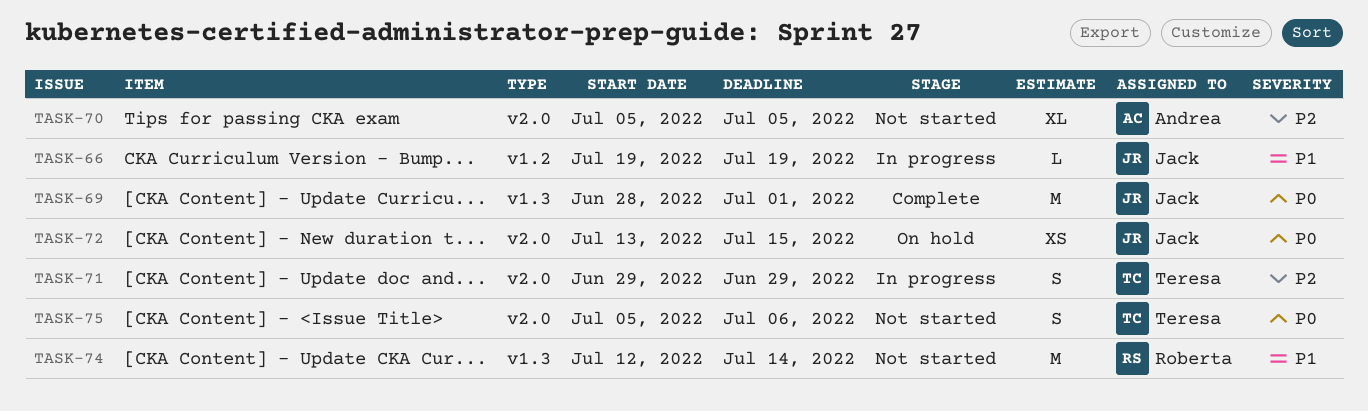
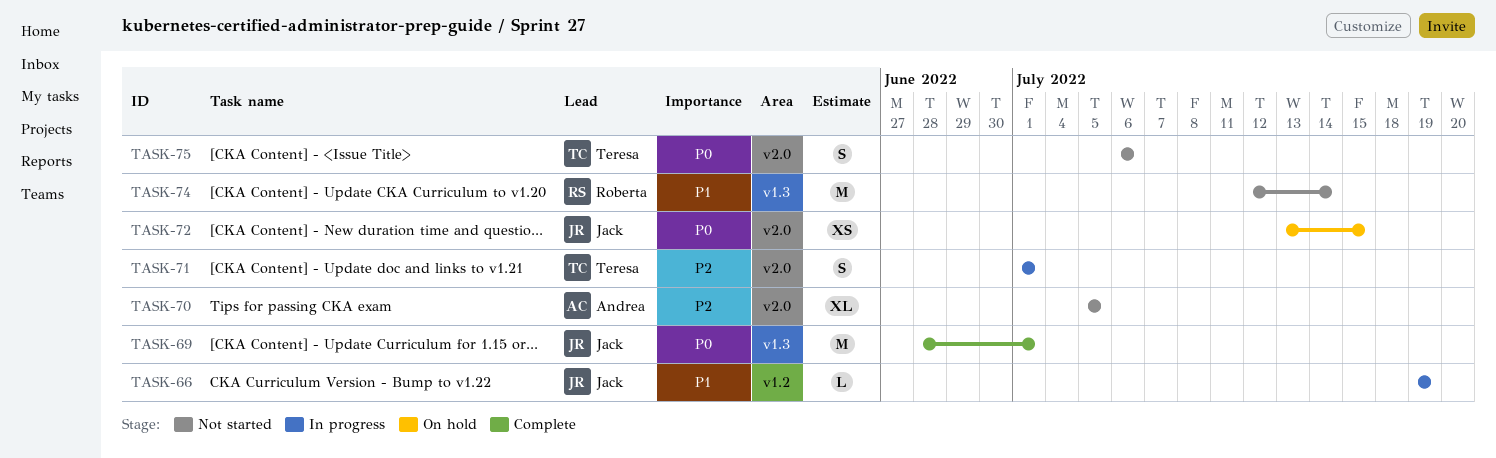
TASK-71, start: Jun 29 -> Jul 1
TASK-71, due: Jun 29 -> Jul 1
TASK-75, start: Jul 5 -> Jul 6

